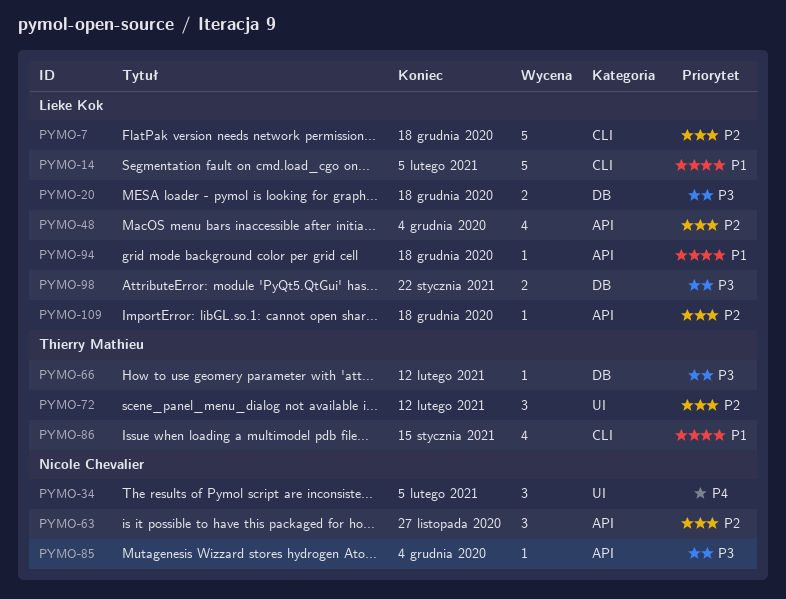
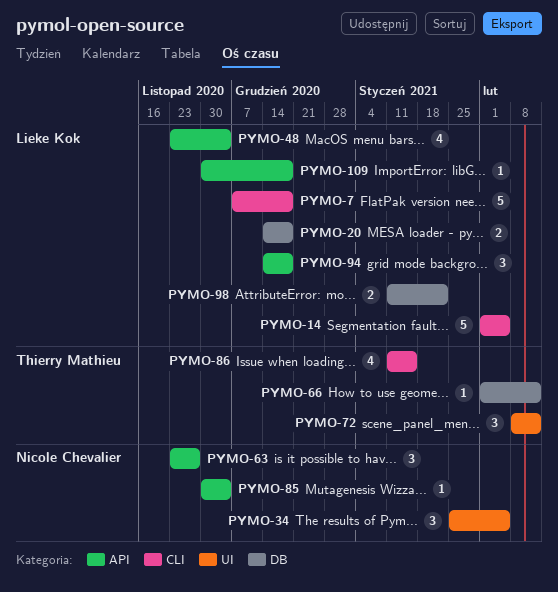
PYMO-94, estimate: 1 -> 3

